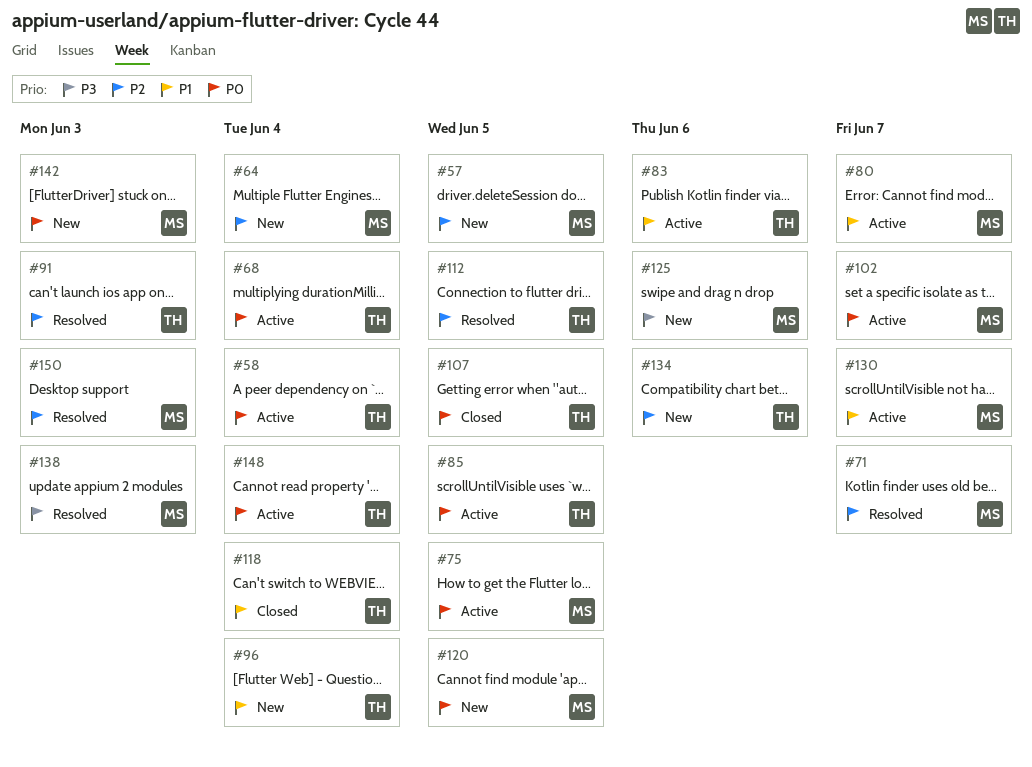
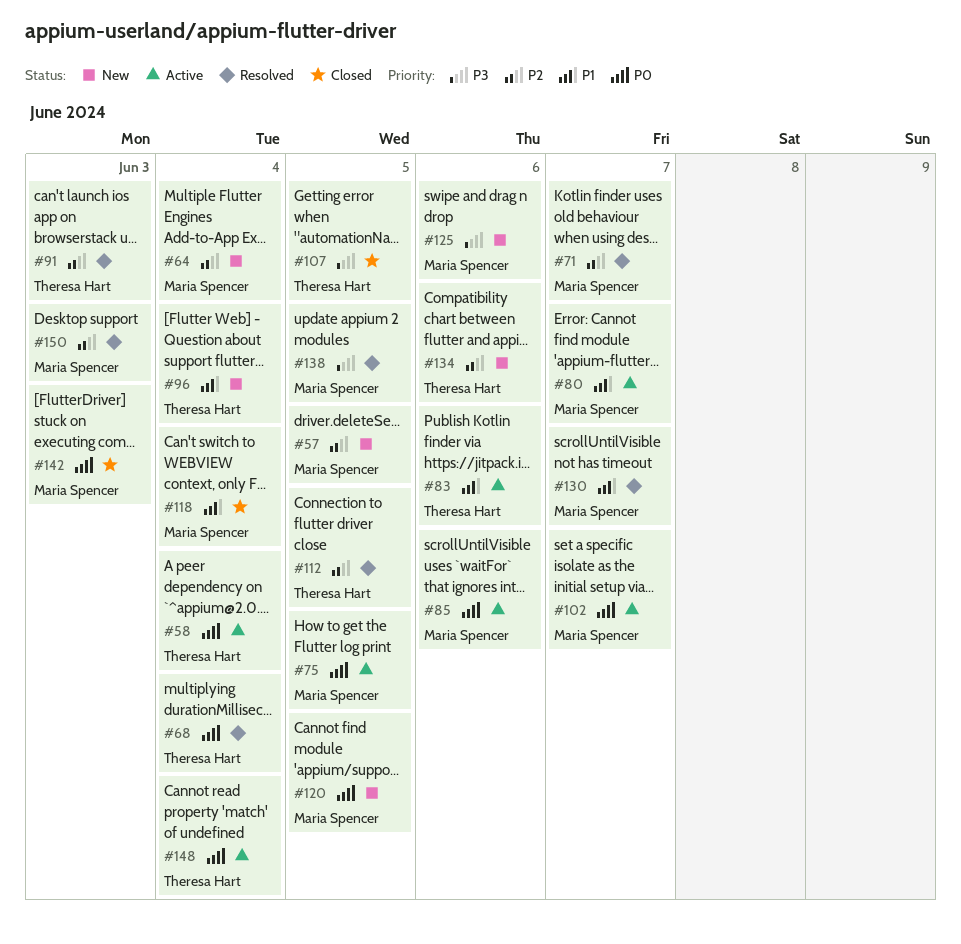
#68, status: Active -> Resolved
#85, owner: Theresa Hart -> Maria Spencer
#85, due: Jun 5 -> Jun 6
#107, priority: P0 -> P3
#118, owner: Theresa Hart -> Maria Spencer
#130, status: Active -> Resolved
#138, due: Jun 3 -> Jun 5
#142, status: New -> Closed

